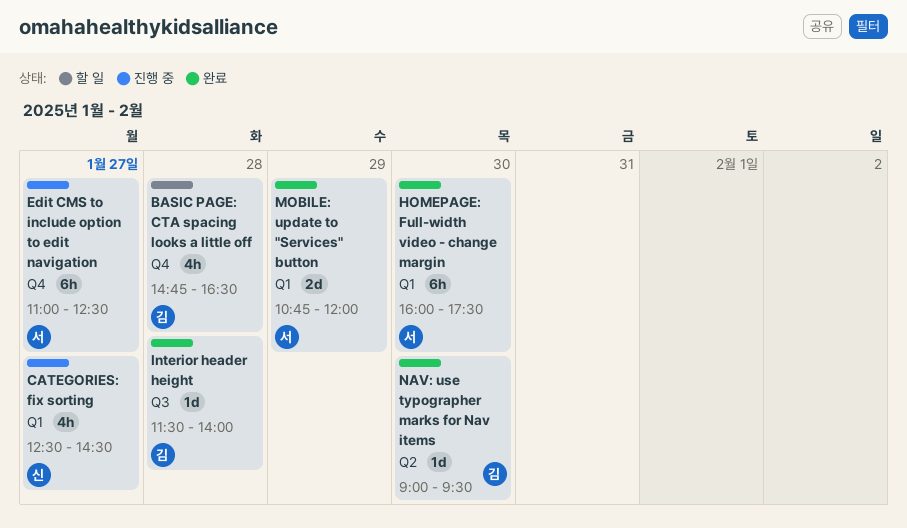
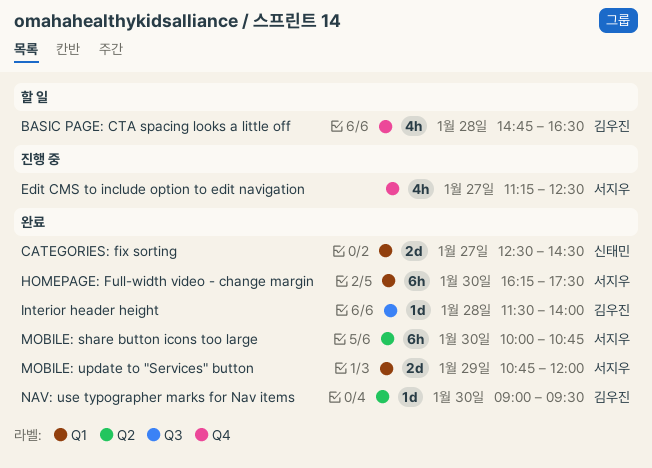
CATEGORIES: fix sorting, status: 진행 중 -> 완료
CATEGORIES: fix sorting, estimate: 4h -> 2d
Edit CMS to include option to edit navigation, estimate: 6h -> 4h
Edit CMS to include option to edit navigation, begins: 11:00 -> 11:15
HOMEPAGE: Full-width video - change margin, begins: 16:00 -> 16:15
MOBILE: share button icons too large: none -> present

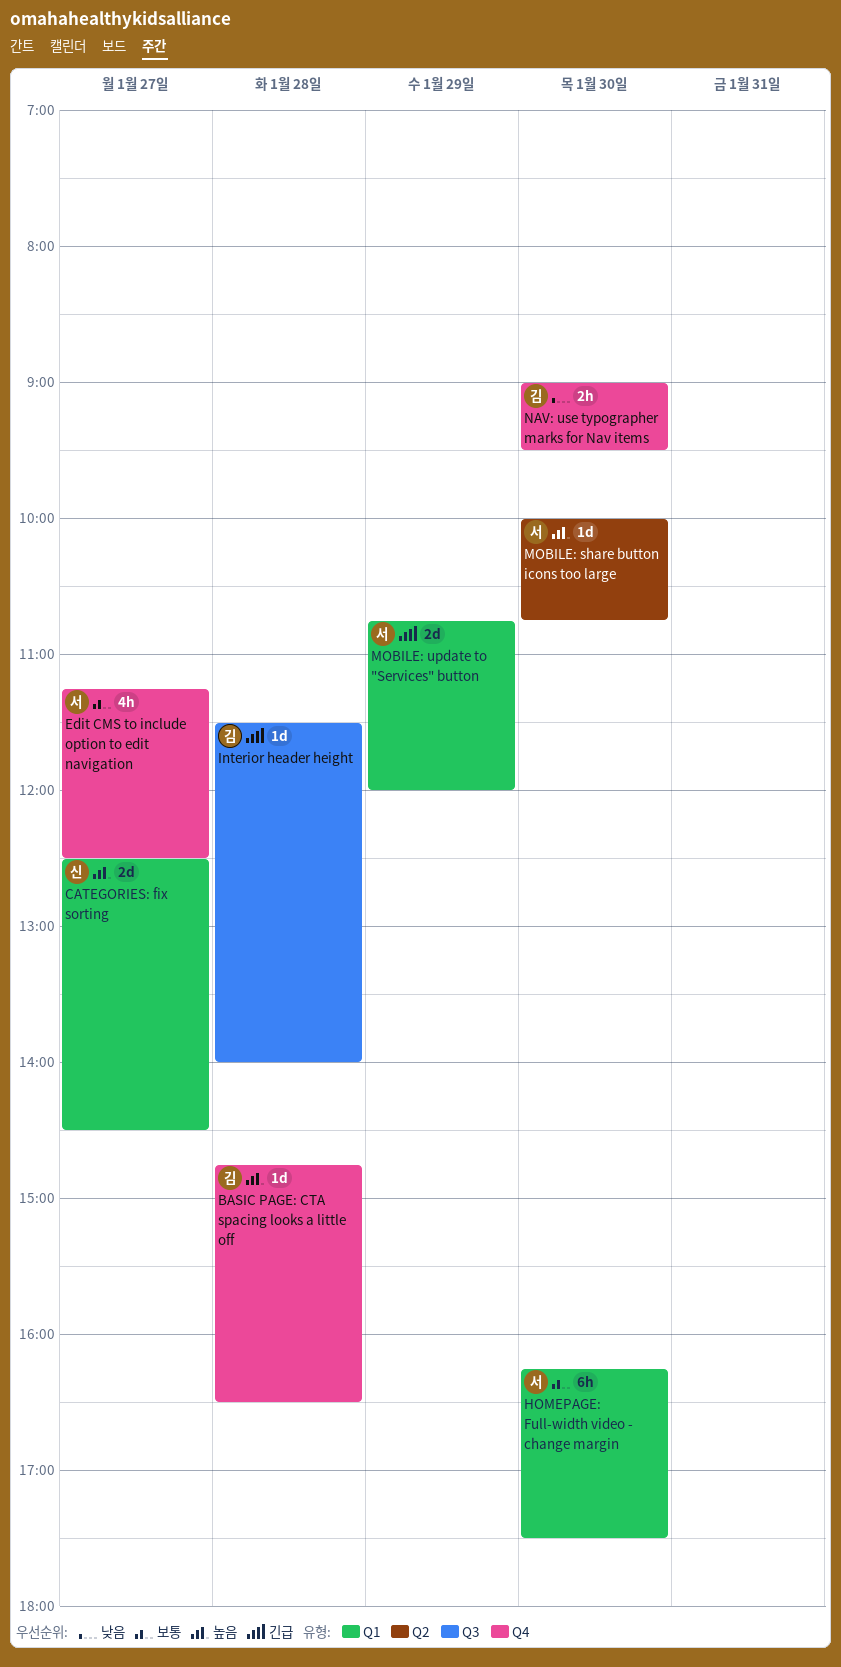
BASIC PAGE: CTA spacing looks a little off, estimate: 4h -> 1d
MOBILE: share button icons too large, estimate: 6h -> 1d
NAV: use typographer marks for Nav items, label: Q2 -> Q4
NAV: use typographer marks for Nav items, estimate: 1d -> 2h

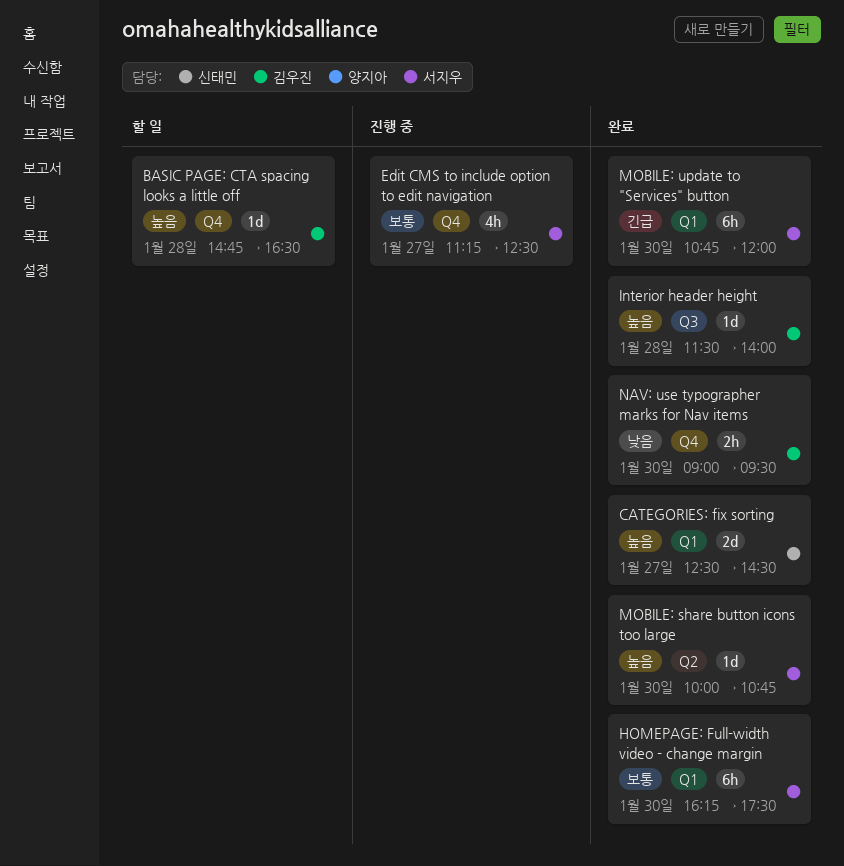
Interior header height, priority: 긴급 -> 높음
MOBILE: update to "Services" button, estimate: 2d -> 6h
MOBILE: update to "Services" button, day: Jan 29 -> Jan 30

